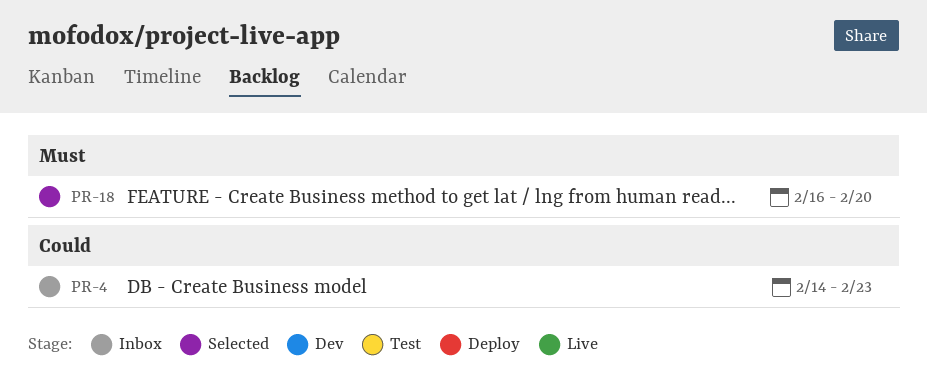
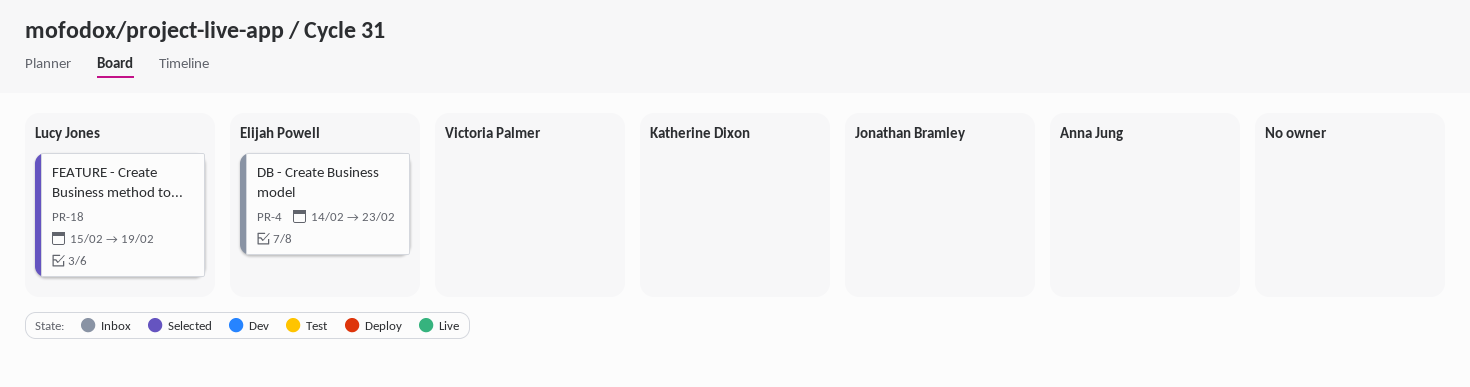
PR-18, start: Feb 16 -> Feb 15
PR-18, due: Feb 20 -> Feb 19

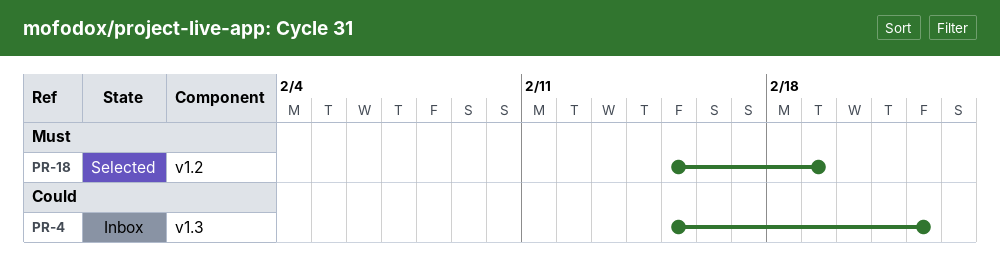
PR-4, start: Feb 14 -> Feb 15
PR-4, due: Feb 23 -> Feb 22

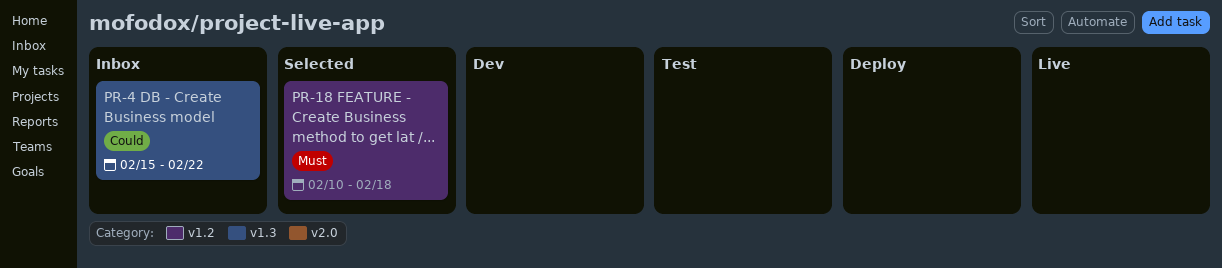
PR-18, start: Feb 15 -> Feb 10
PR-18, due: Feb 19 -> Feb 18

